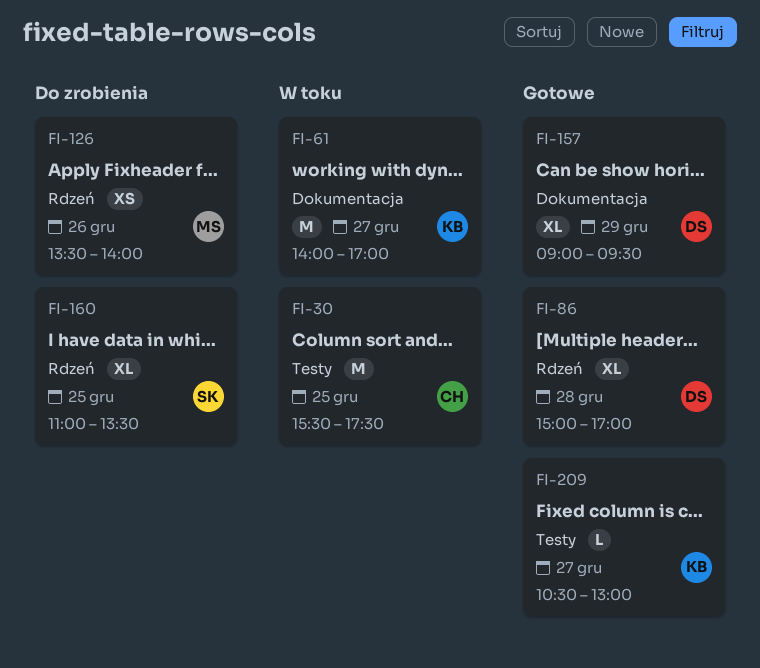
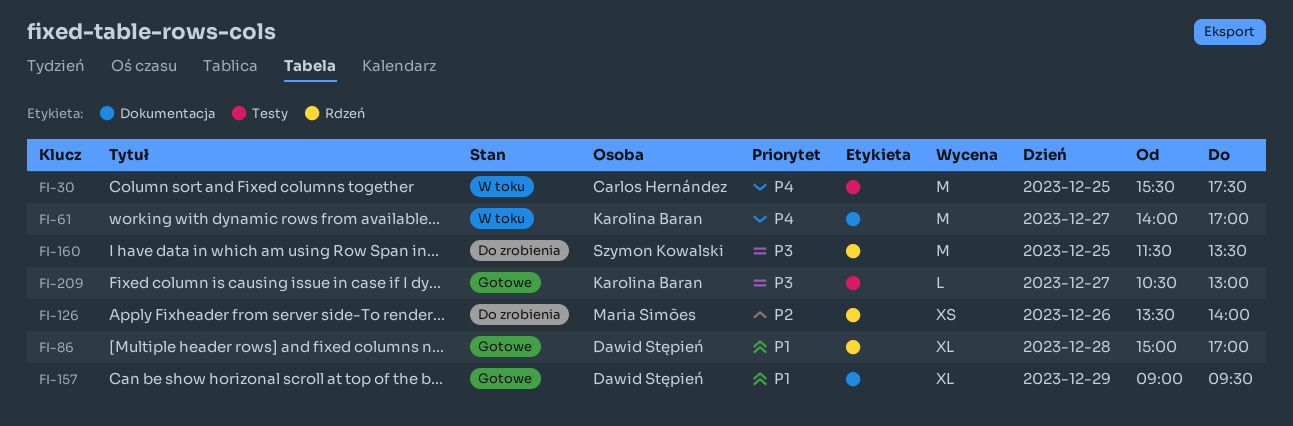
FI-160, estimate: XL -> M
FI-160, begins: 11:00 -> 11:30

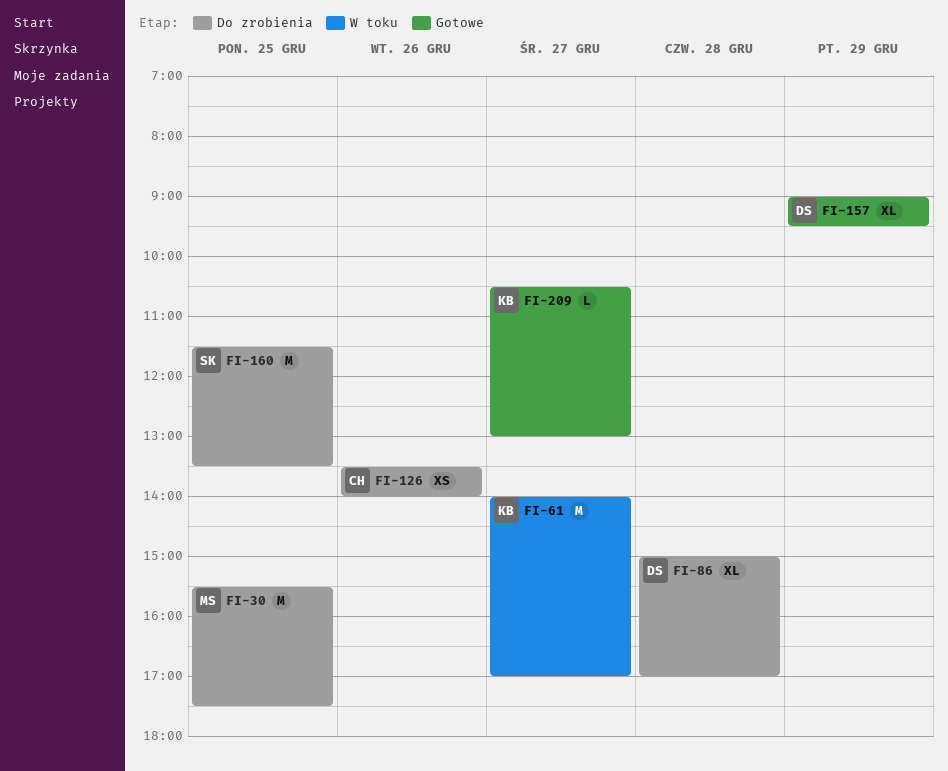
FI-30, status: W toku -> Do zrobienia
FI-30, owner: Carlos Hernández -> Maria Simões
FI-86, status: Gotowe -> Do zrobienia
FI-126, owner: Maria Simões -> Carlos Hernández

